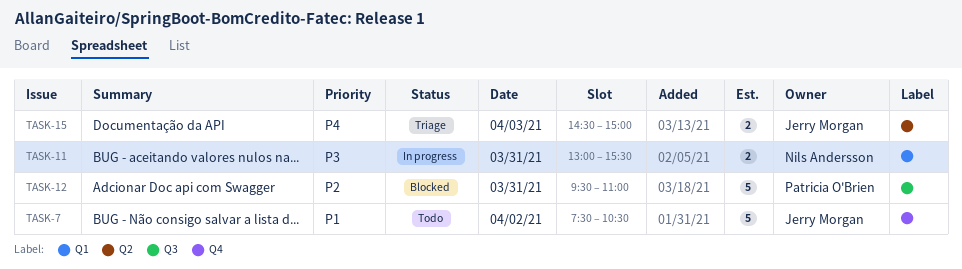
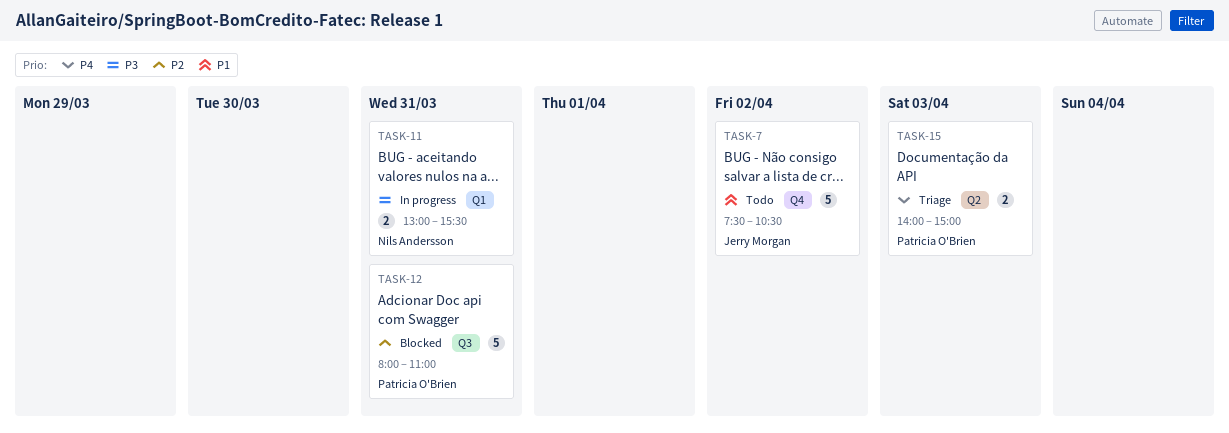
TASK-12, begins: 09:30 -> 08:00
TASK-15, owner: Jerry Morgan -> Patricia O'Brien
TASK-15, begins: 14:30 -> 14:00

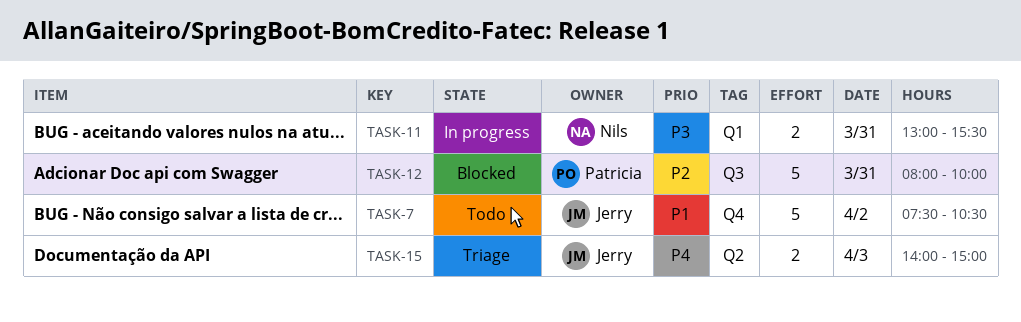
TASK-12, ends: 11:00 -> 10:00
TASK-15, owner: Patricia O'Brien -> Jerry Morgan

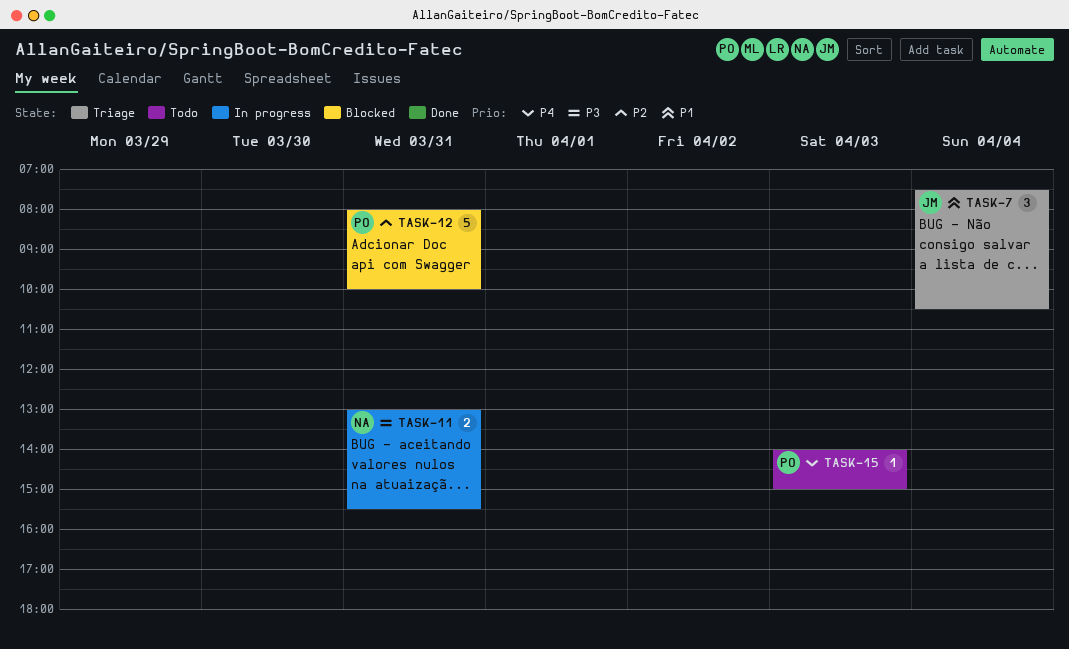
TASK-7, status: Todo -> Triage
TASK-7, estimate: 5 -> 3
TASK-7, day: Apr 2 -> Apr 4
TASK-15, status: Triage -> Todo
TASK-15, owner: Jerry -> Patricia
TASK-15, estimate: 2 -> 1

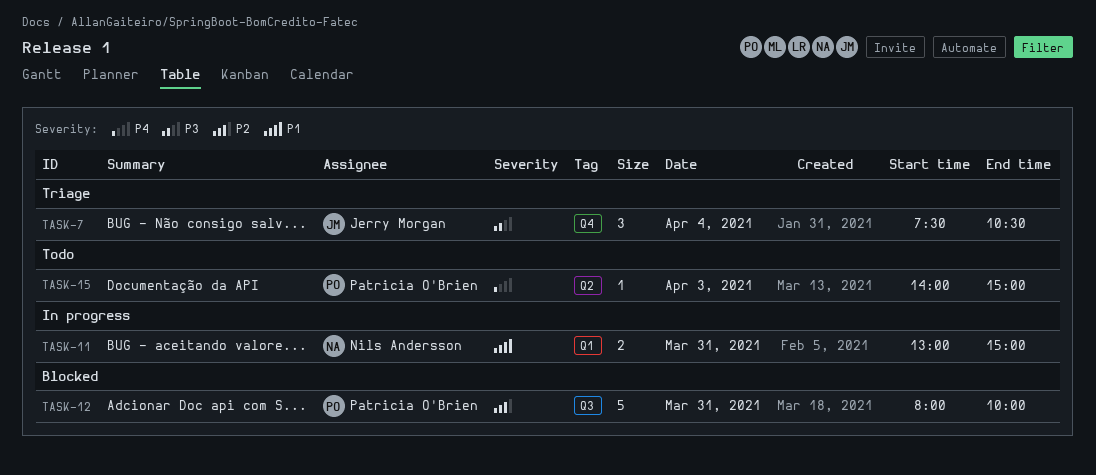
TASK-7, priority: P1 -> P3
TASK-11, priority: P3 -> P1
TASK-11, ends: 15:30 -> 15:00

